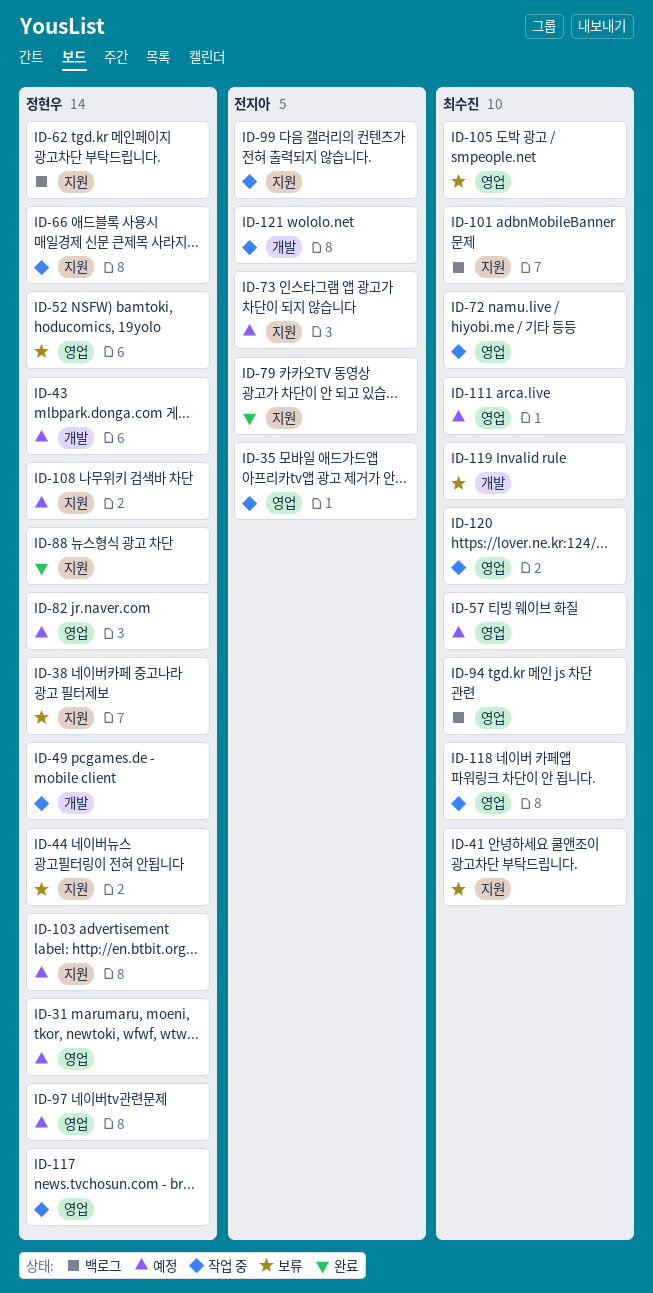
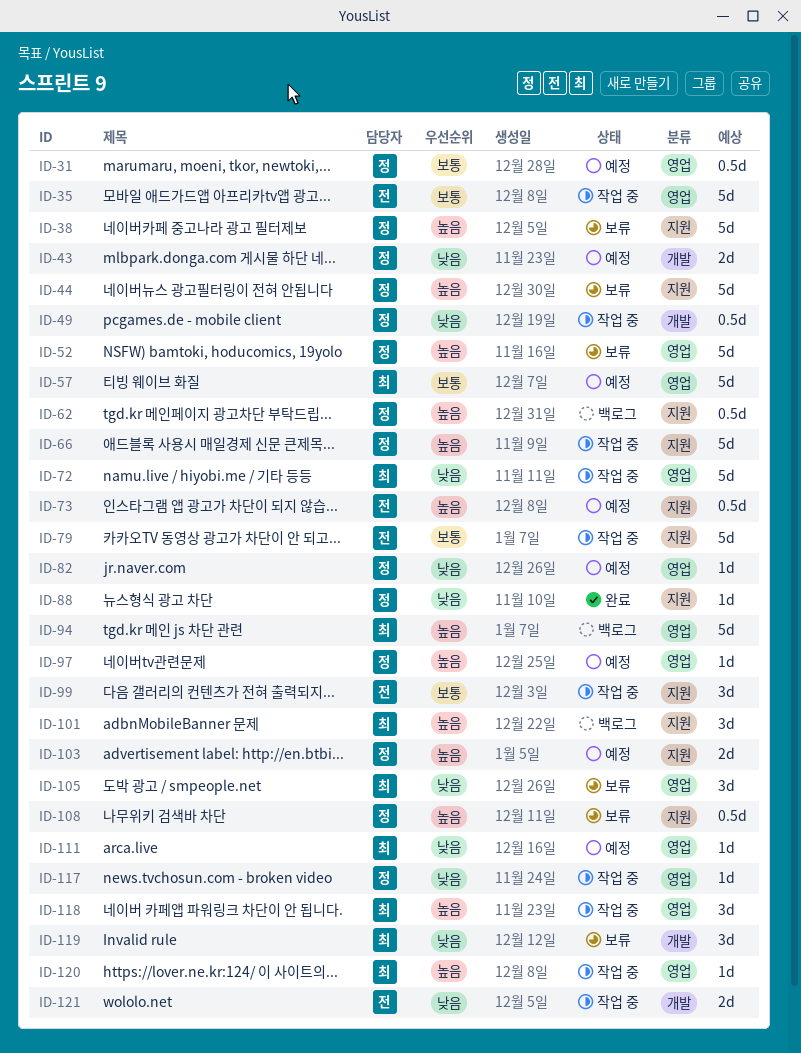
ID-41: present -> none
ID-79, status: 완료 -> 작업 중
ID-108, status: 예정 -> 보류

